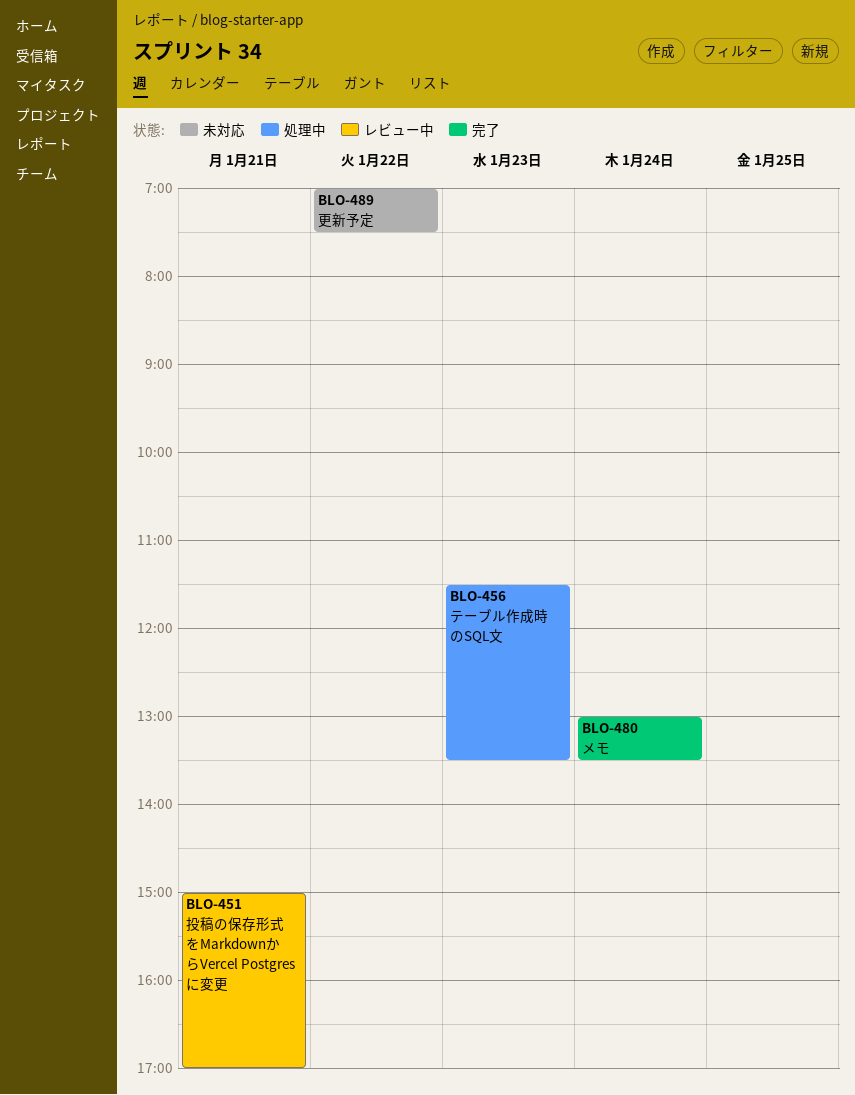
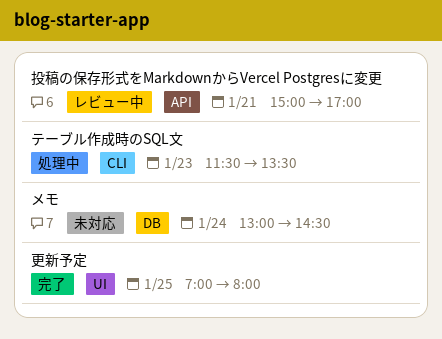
メモ, status: 完了 -> 未対応
メモ, ends: 13:30 -> 14:30
更新予定, status: 未対応 -> 完了
更新予定, day: Jan 22 -> Jan 25
更新予定, ends: 07:30 -> 08:00

